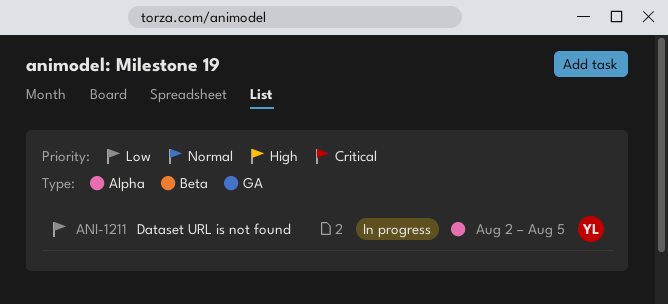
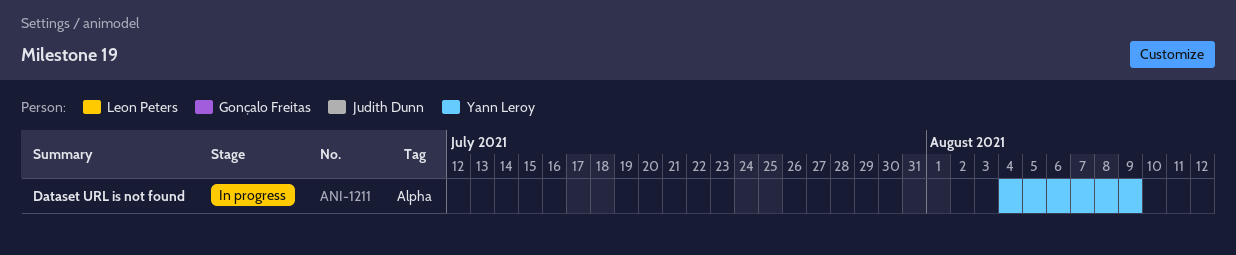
ANI-1211, start: Aug 2 -> Aug 4
ANI-1211, due: Aug 5 -> Aug 9

